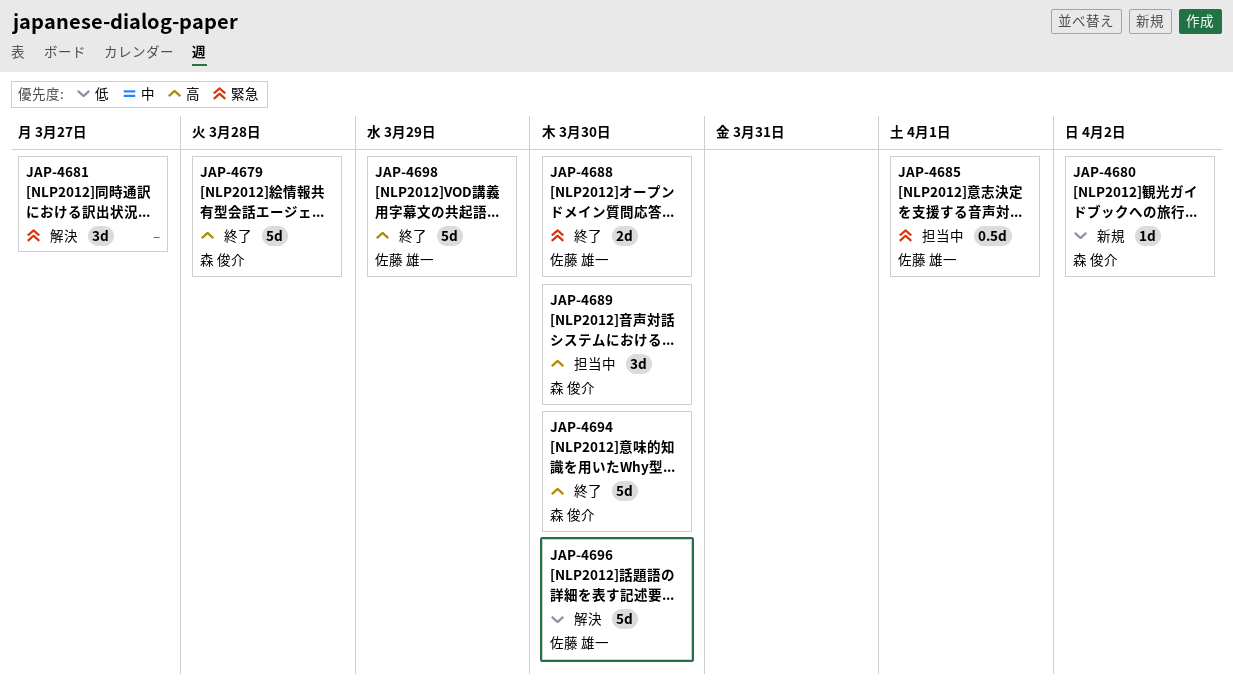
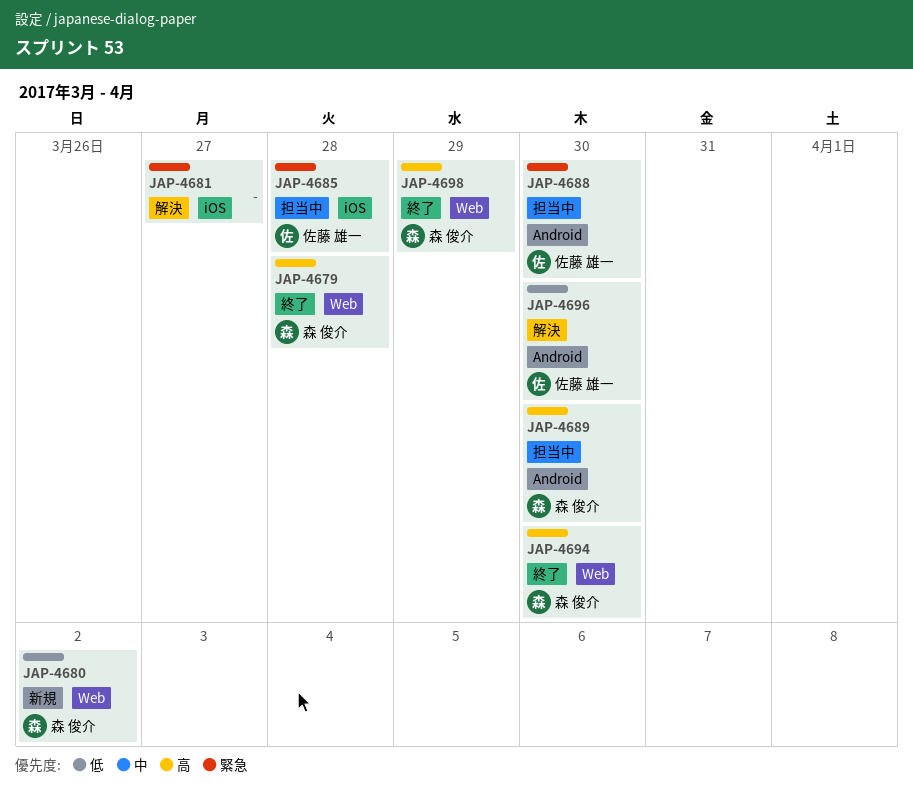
JAP-4685, due: Apr 1 -> Mar 28
JAP-4688, status: 終了 -> 担当中
JAP-4698, owner: 佐藤 雄一 -> 森 俊介

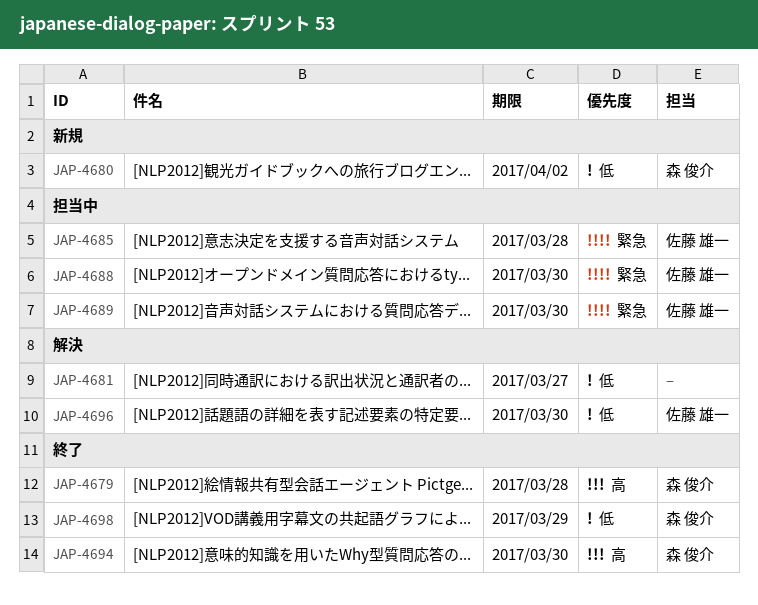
JAP-4681, priority: 緊急 -> 低
JAP-4689, owner: 森 俊介 -> 佐藤 雄一
JAP-4689, priority: 高 -> 緊急
JAP-4698, priority: 高 -> 低

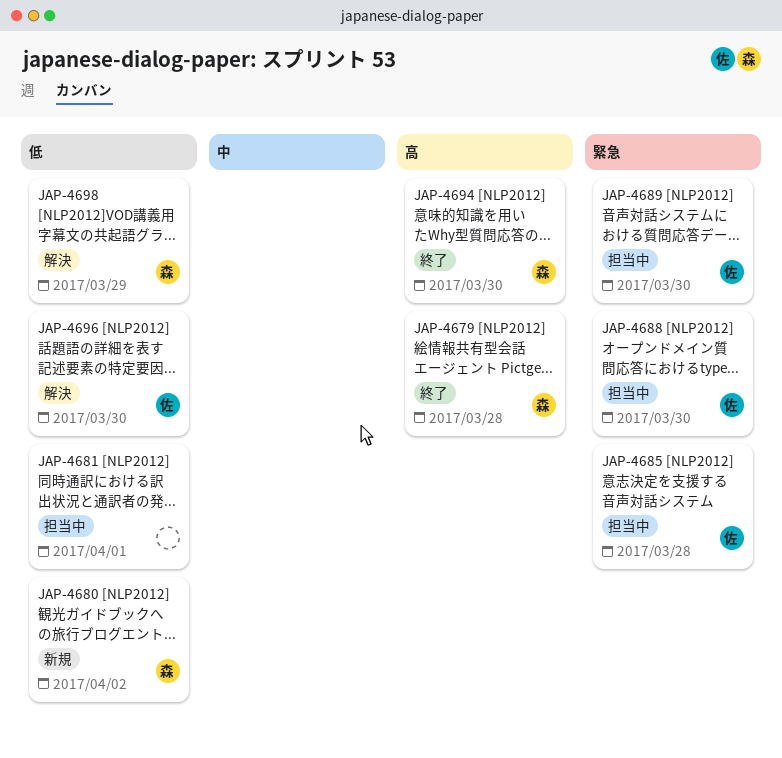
JAP-4681, status: 解決 -> 担当中
JAP-4681, due: Mar 27 -> Apr 1
JAP-4698, status: 終了 -> 解決

